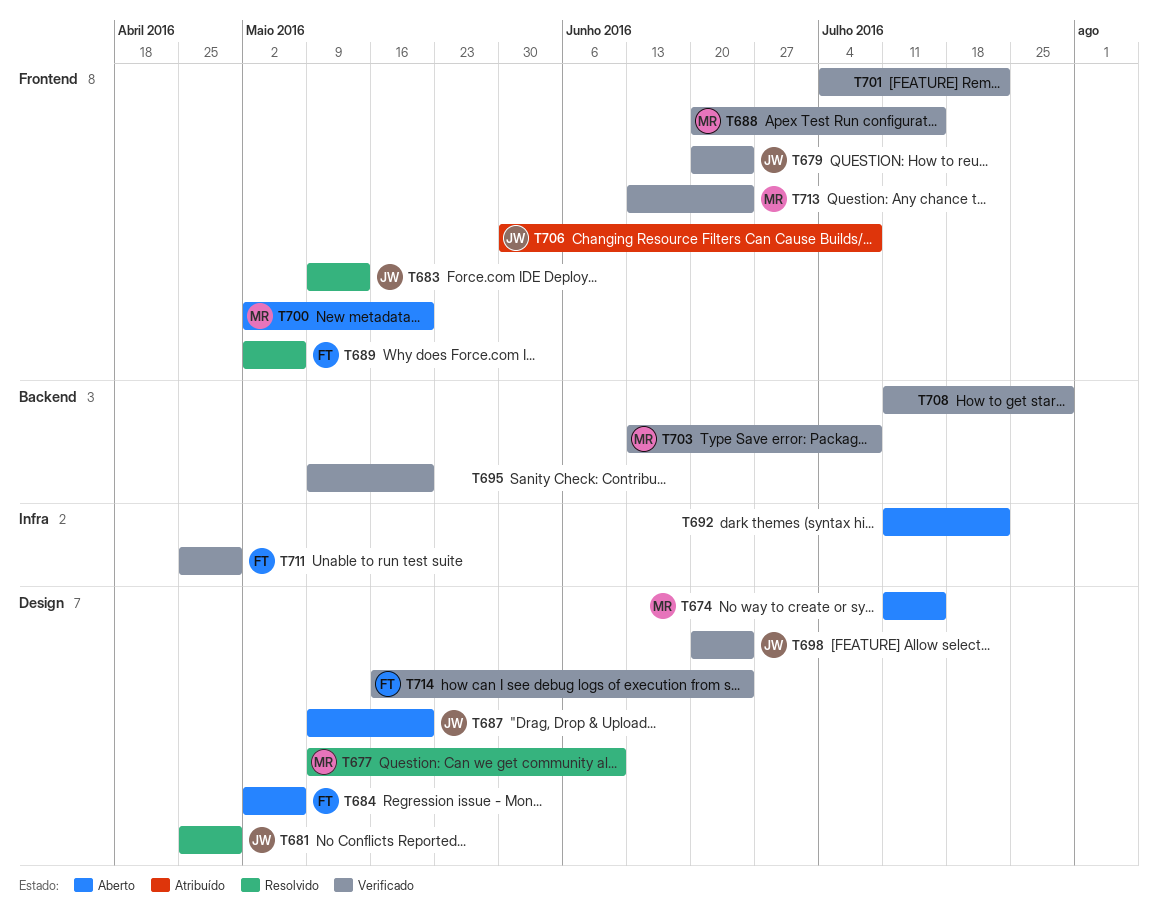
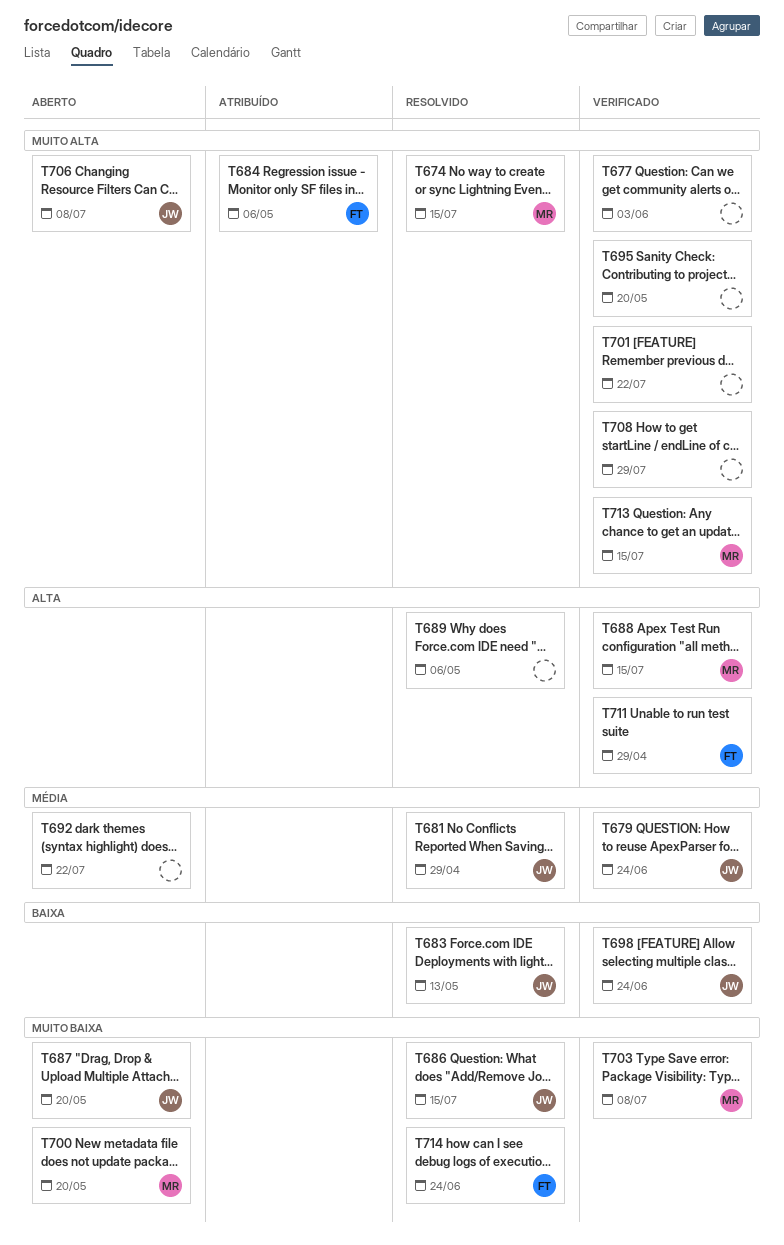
T674, status: Aberto -> Resolvido
T677, status: Resolvido -> Verificado
T677, owner: MR -> none
T677, due: Jun 10 -> Jun 3
T684, status: Aberto -> Atribuído
T686: none -> present
T689, owner: FT -> none
T706, status: Atribuído -> Aberto
T713, due: Jun 24 -> Jul 15
T714, status: Verificado -> Resolvido

